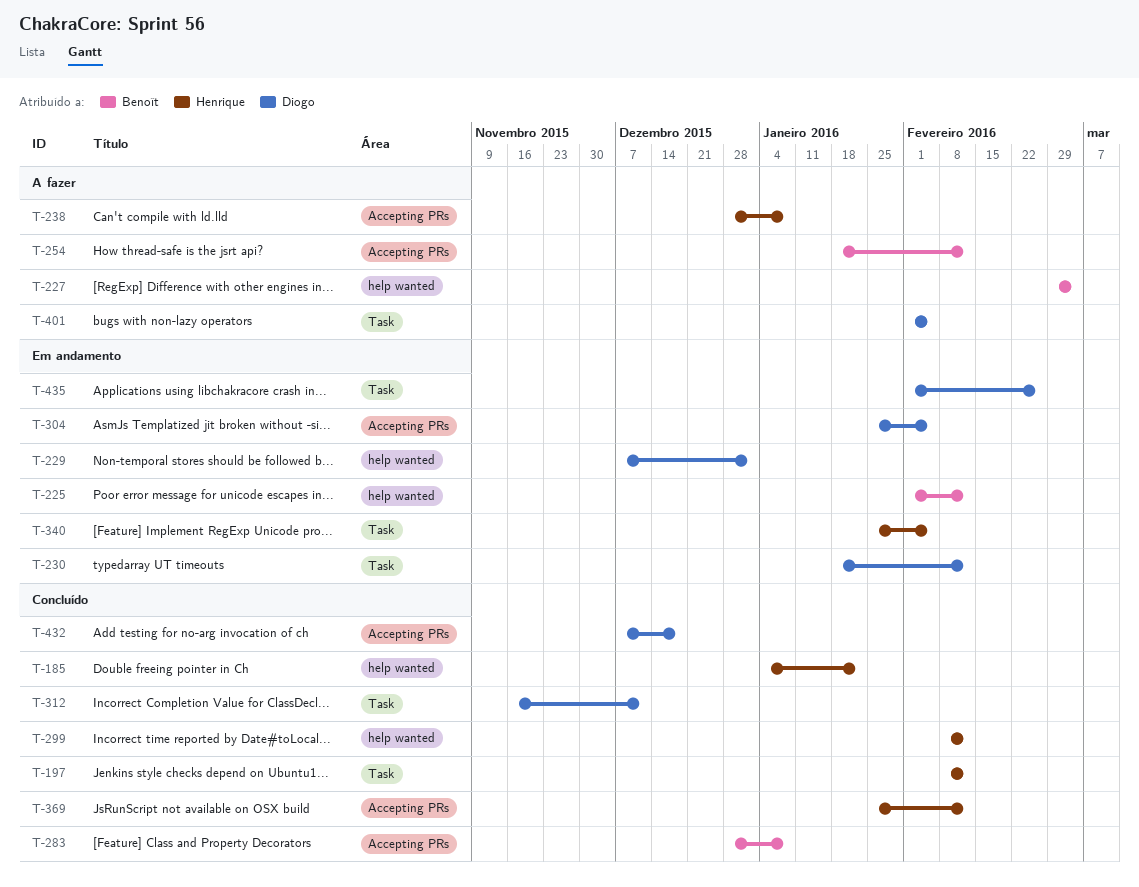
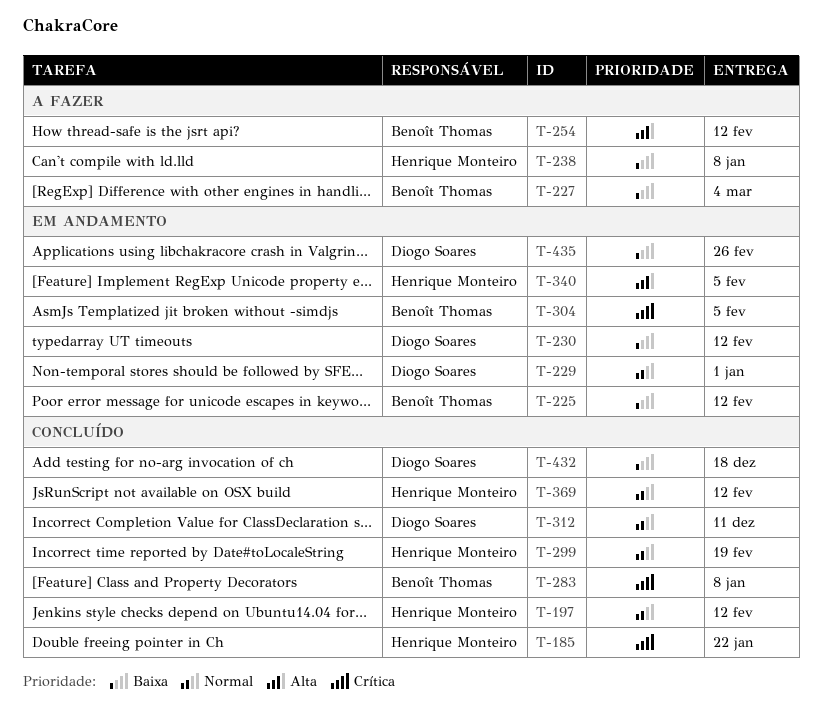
T-299, due: Feb 12 -> Feb 19
T-304, owner: Diogo Soares -> Benoît Thomas
T-401: present -> none

